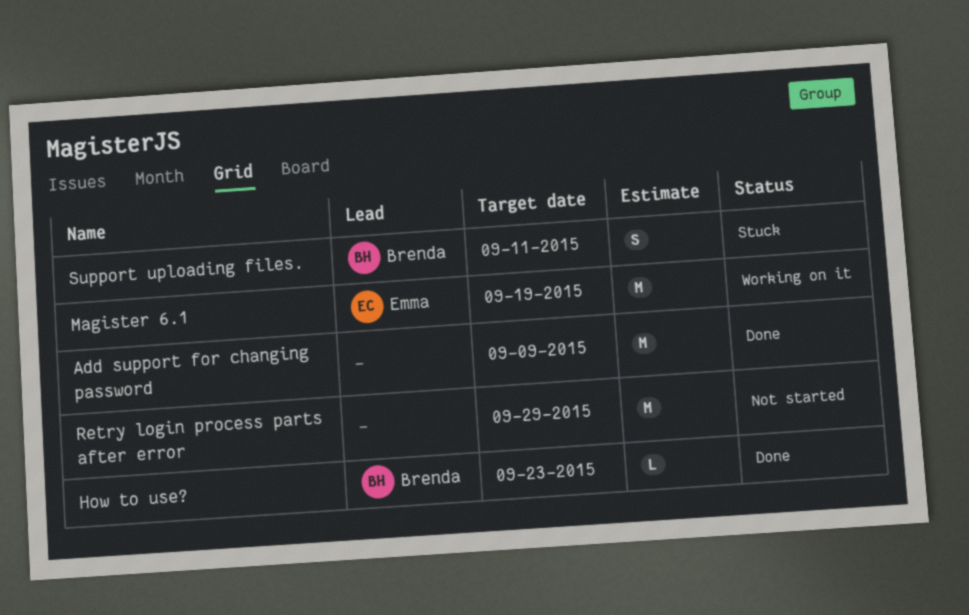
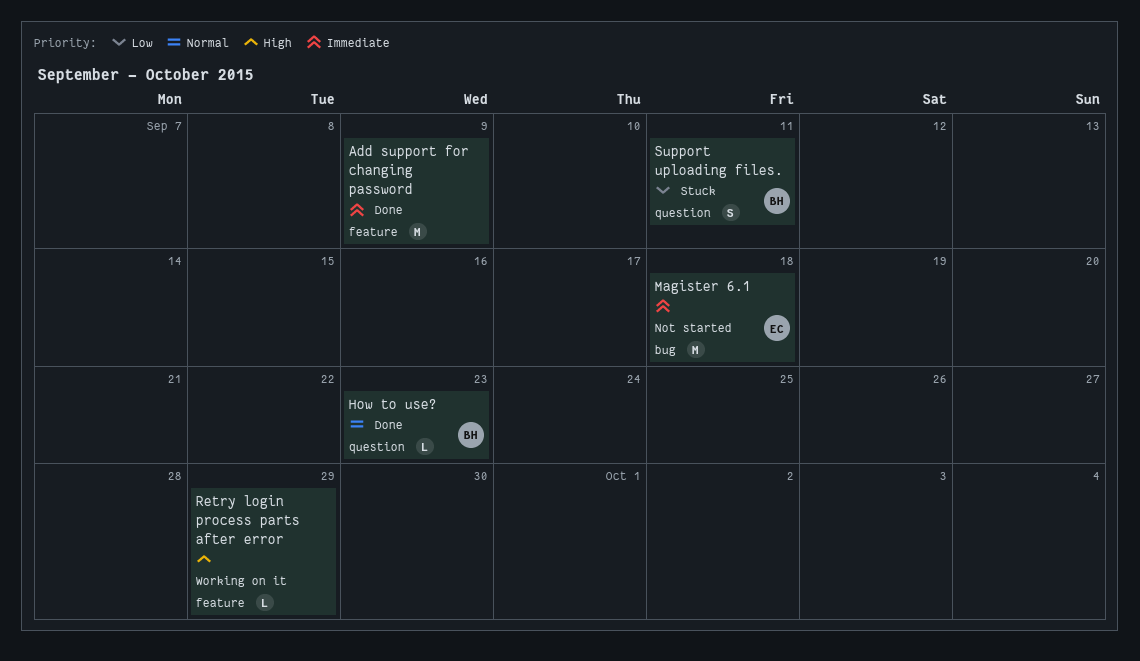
Magister 6.1, status: Working on it -> Not started
Magister 6.1, due: Sep 19 -> Sep 18
Retry login process parts after error, status: Not started -> Working on it
Retry login process parts after error, estimate: M -> L

